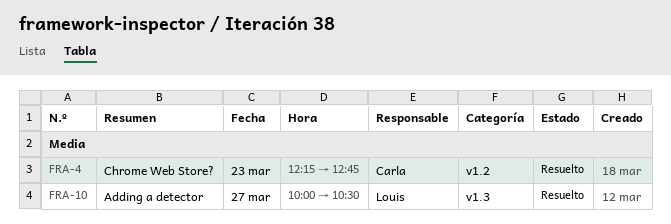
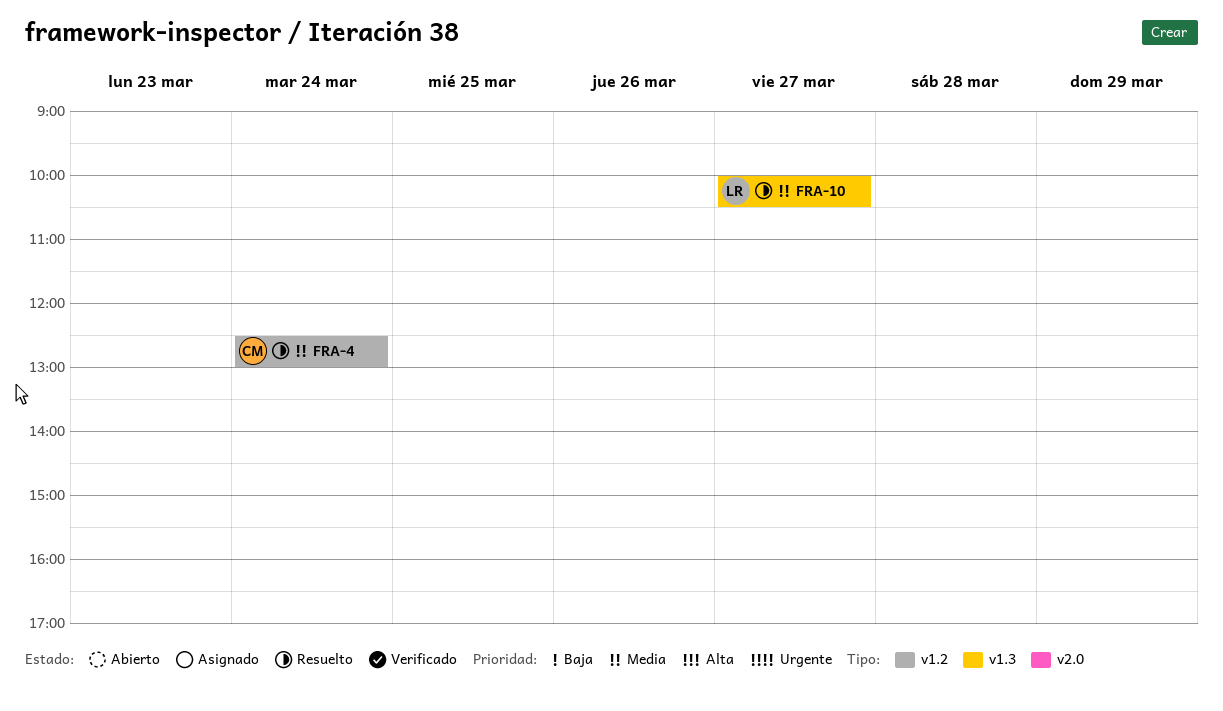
FRA-4, day: Mar 23 -> Mar 24
FRA-4, begins: 12:15 -> 12:30
FRA-4, ends: 12:45 -> 13:00

